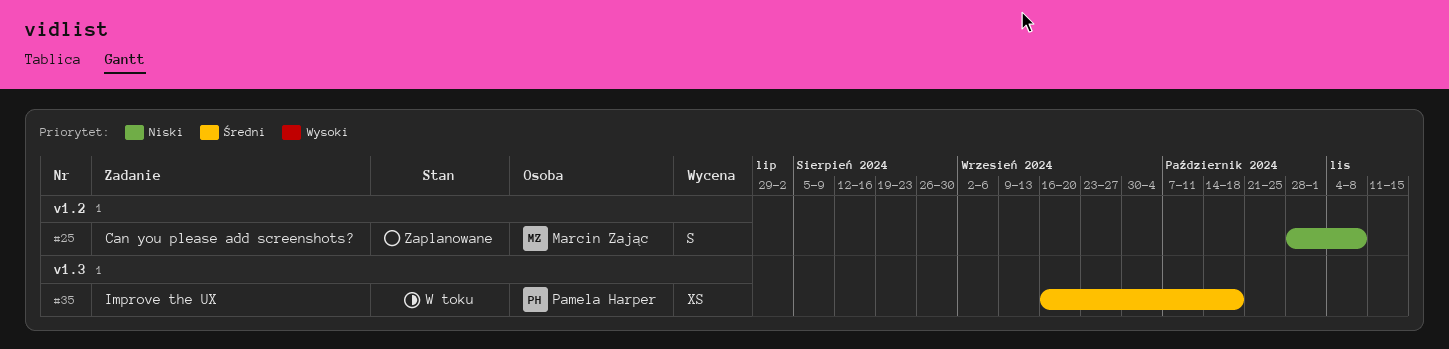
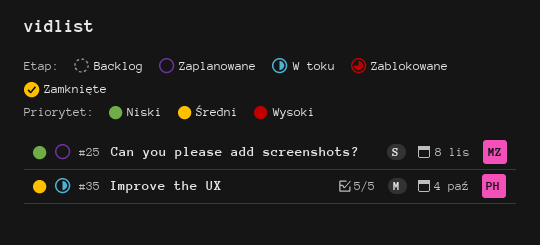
#35, estimate: XS -> M
#35, due: Oct 18 -> Oct 4

